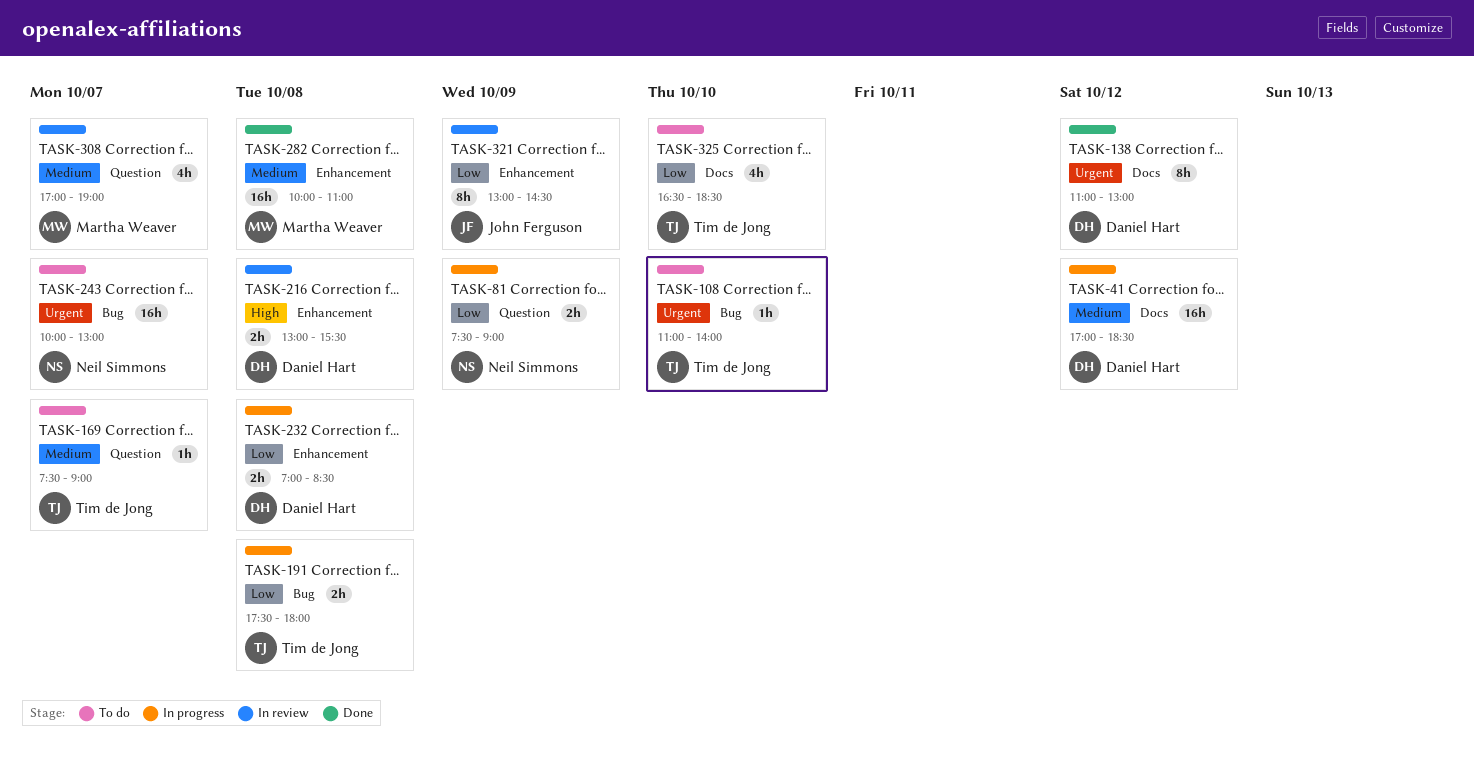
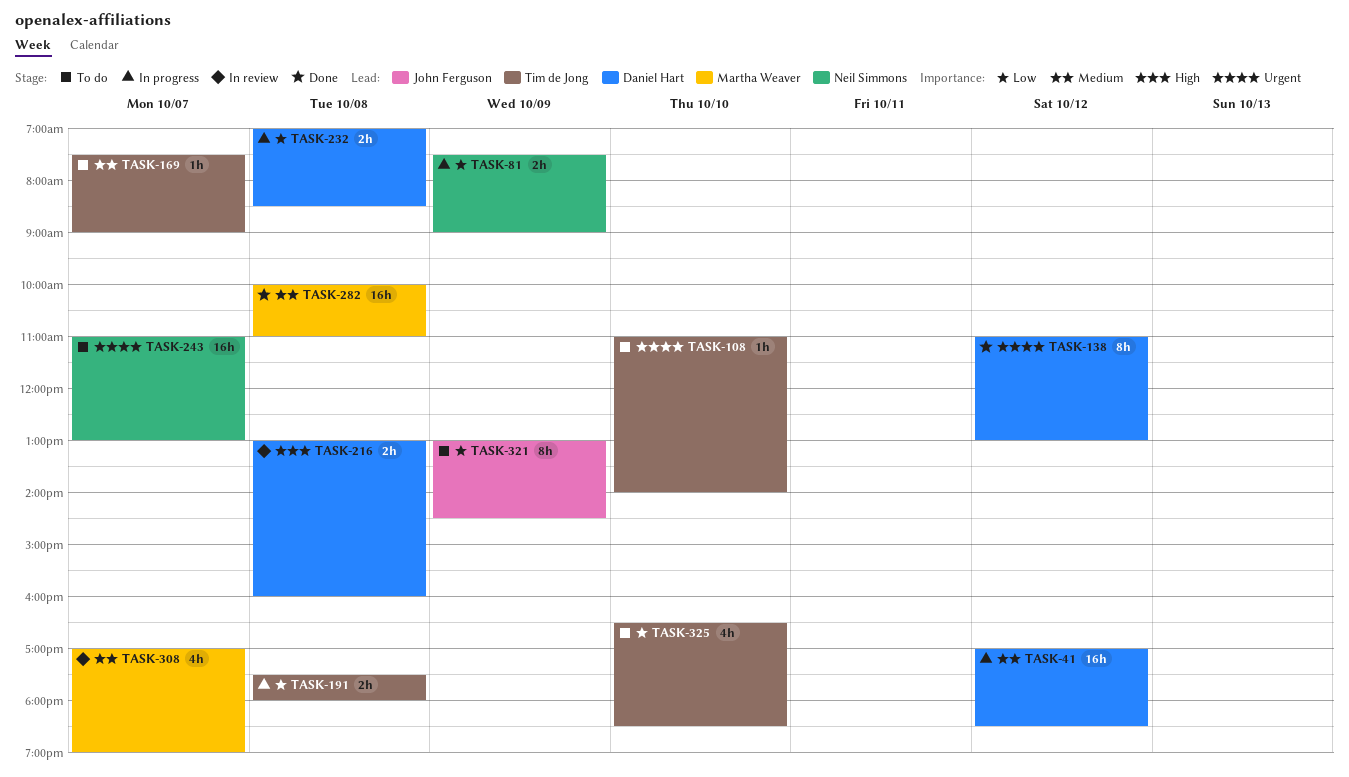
TASK-216, ends: 15:30 -> 16:00
TASK-243, begins: 10:00 -> 11:00
TASK-321, status: In review -> To do

